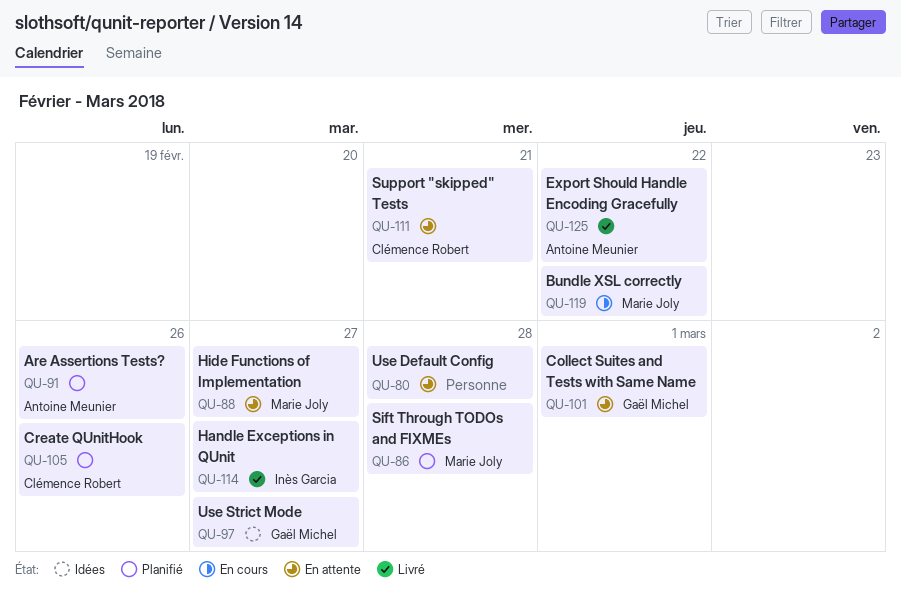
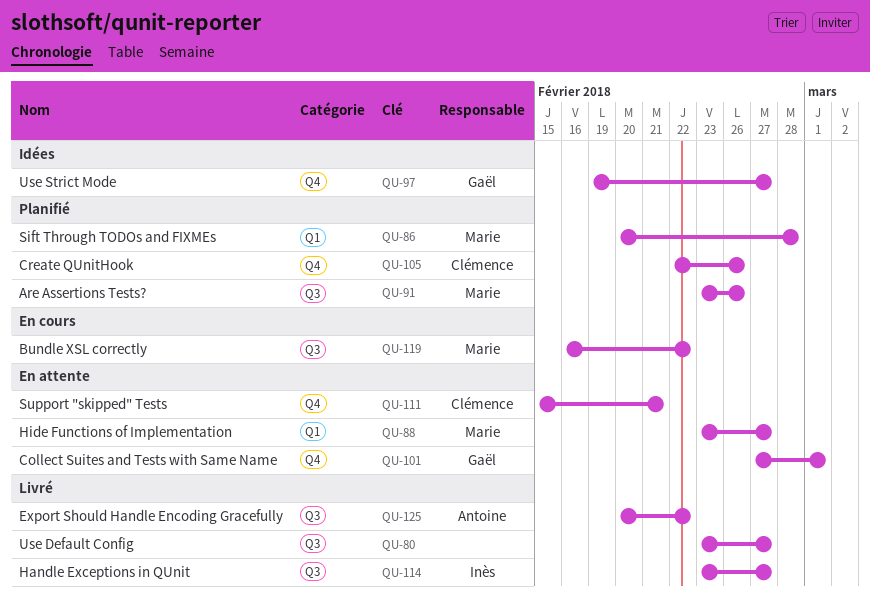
QU-80, status: En attente -> Livré
QU-80, due: Feb 28 -> Feb 27
QU-91, owner: Antoine Meunier -> Marie Joly

